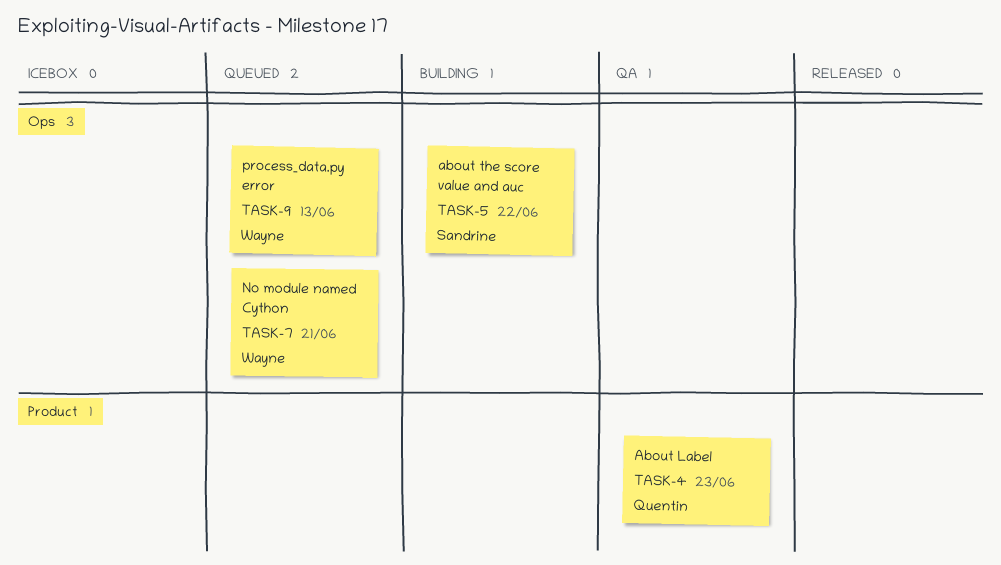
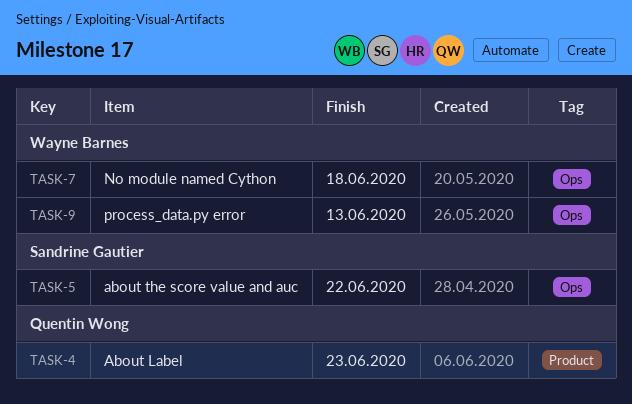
TASK-7, due: Jun 21 -> Jun 18

